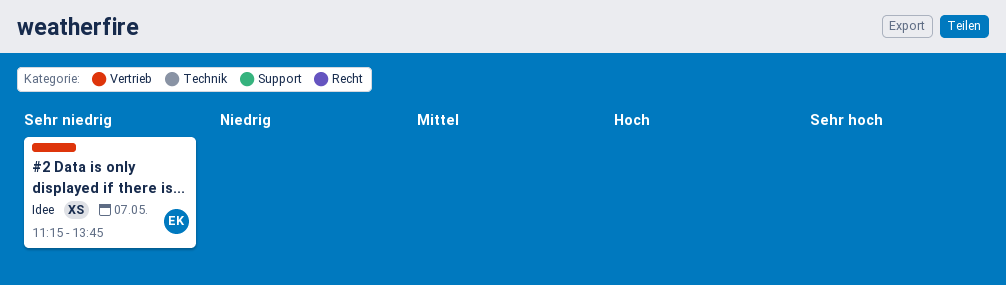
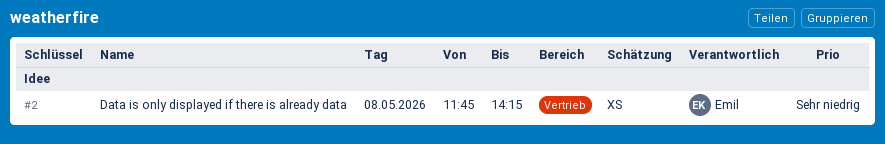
#2, day: May 7 -> May 8
#2, begins: 11:15 -> 11:45
#2, ends: 13:45 -> 14:15

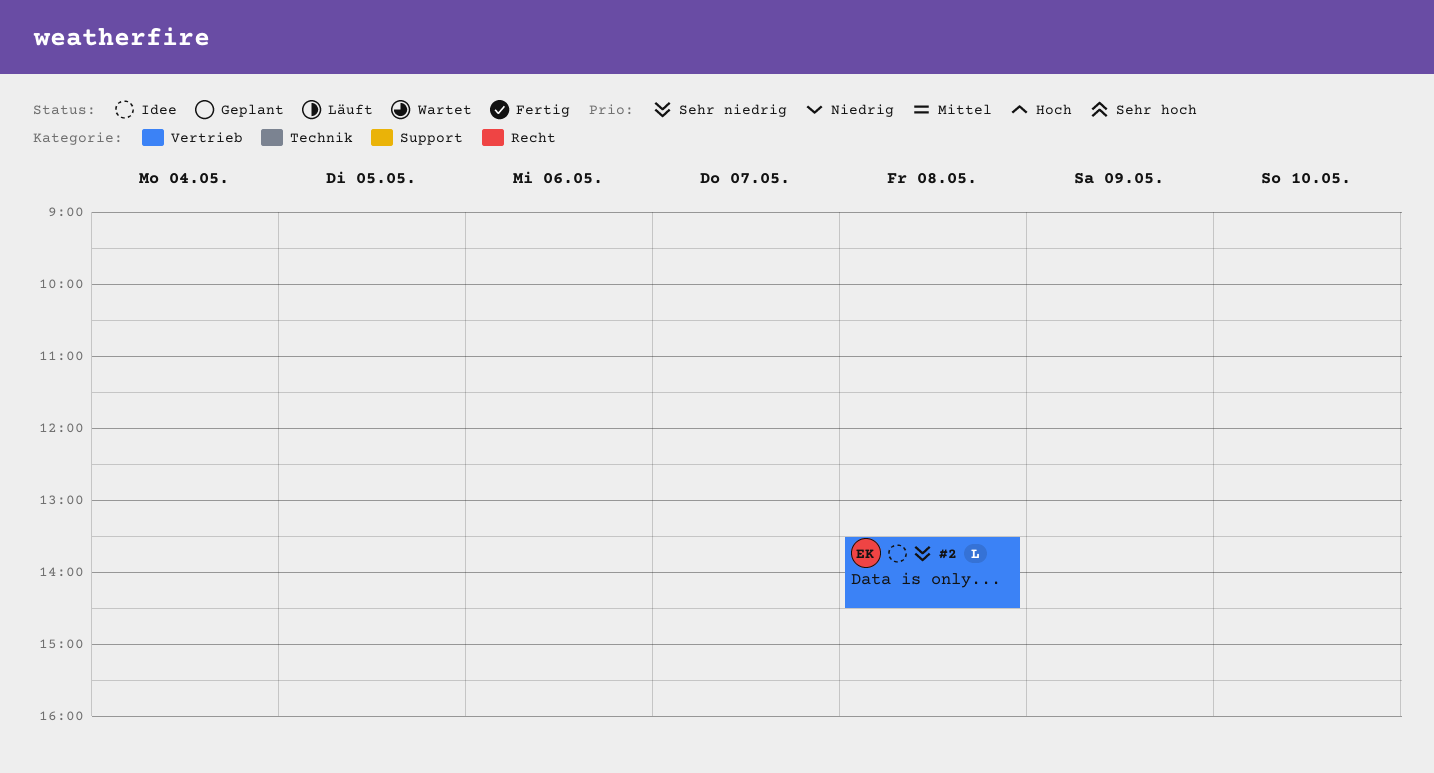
#2, estimate: XS -> L
#2, begins: 11:45 -> 13:30
#2, ends: 14:15 -> 14:30

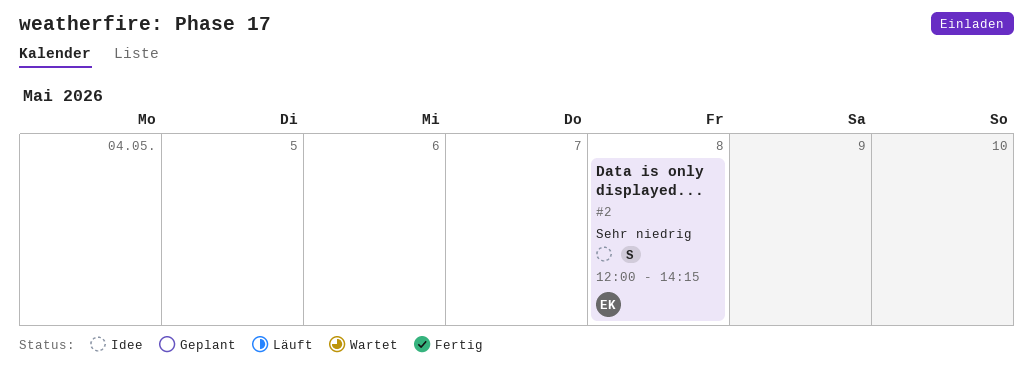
#2, estimate: L -> S
#2, begins: 13:30 -> 12:00
#2, ends: 14:30 -> 14:15

